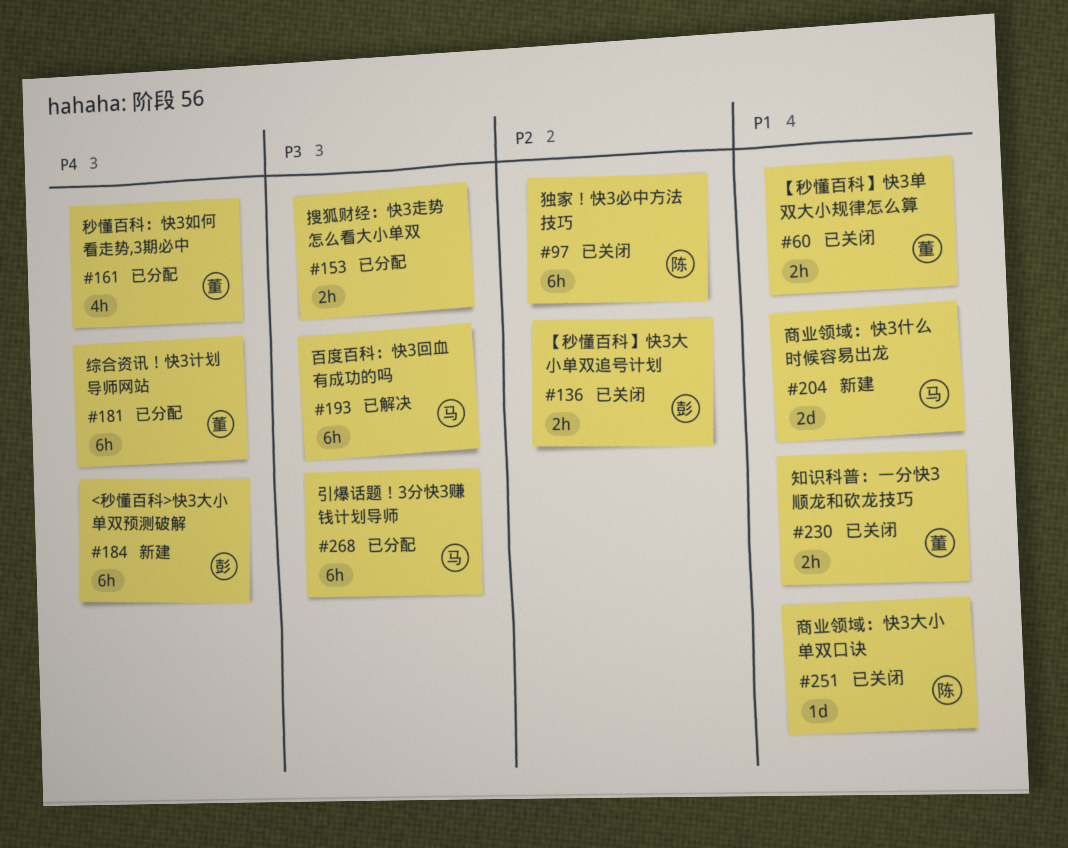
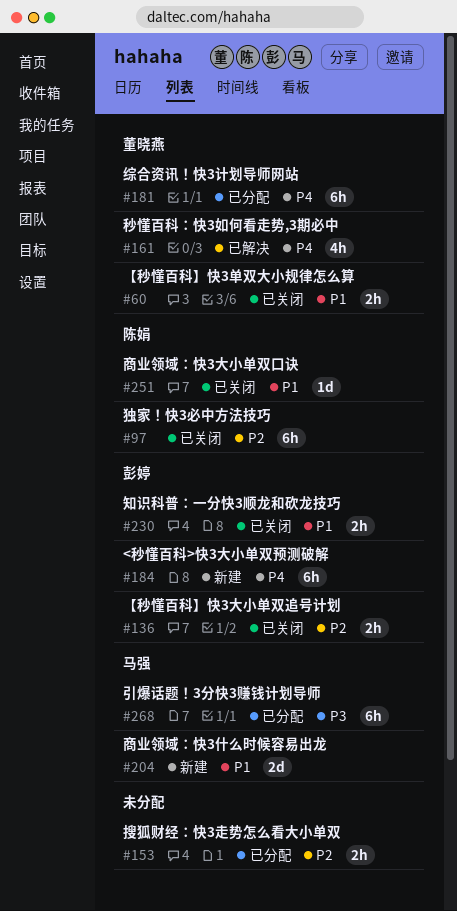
#153, priority: P3 -> P2
#161, status: 已分配 -> 已解决
#193: present -> none
#230, owner: 董晓燕 -> 彭婷

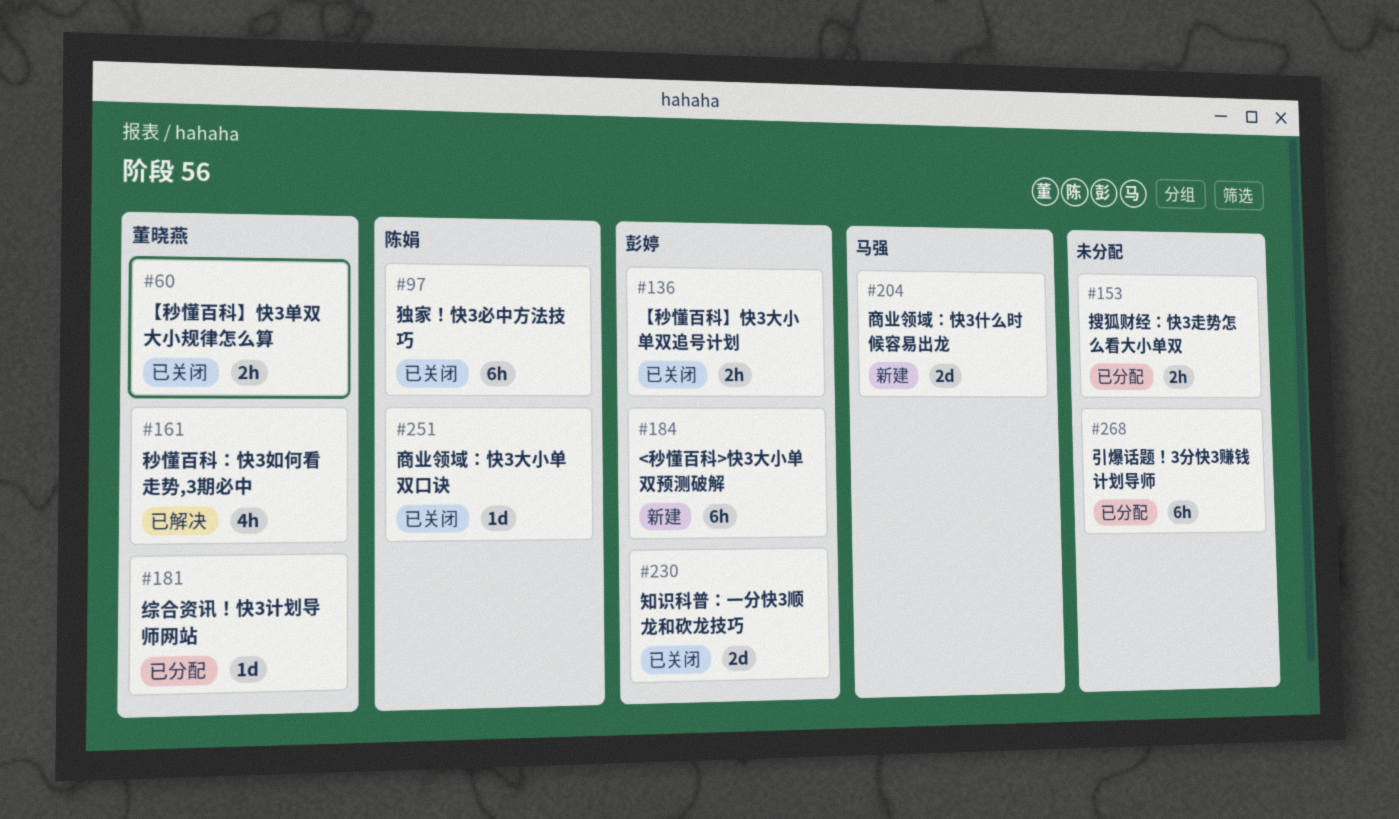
#181, estimate: 6h -> 1d
#230, estimate: 2h -> 2d
#268, owner: 马强 -> none

